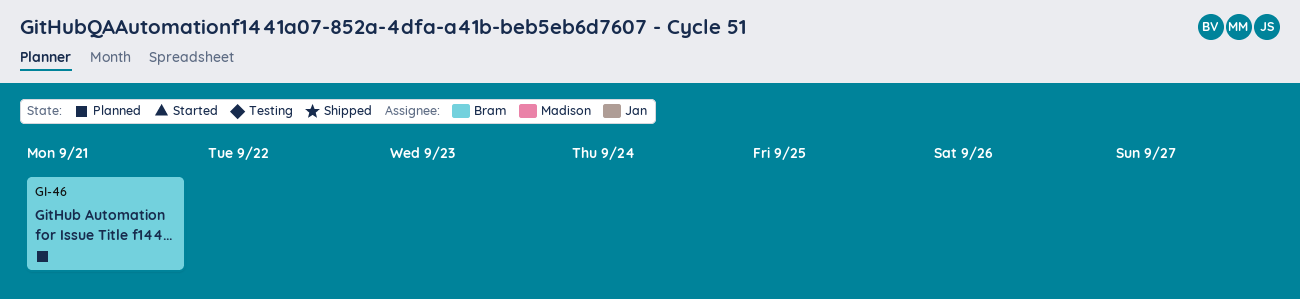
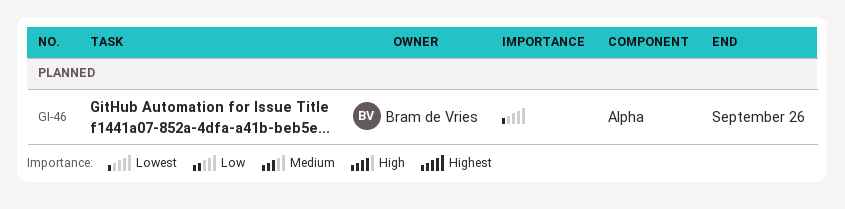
GI-46, due: Sep 21 -> Sep 26

